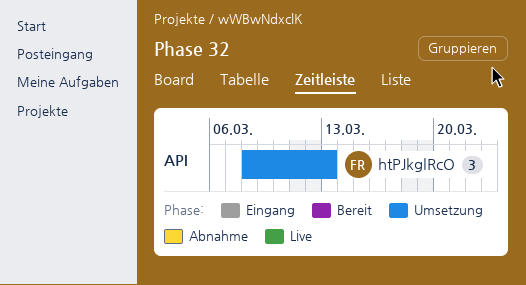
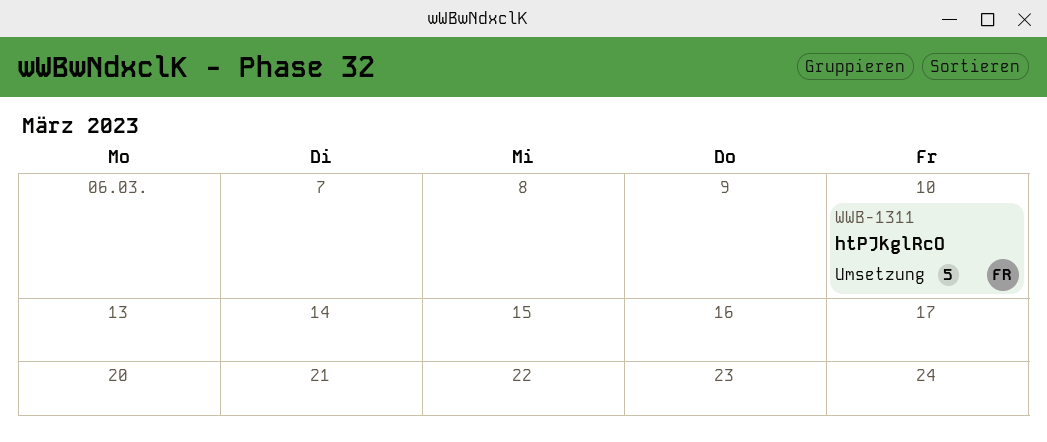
htPJkglRcO, estimate: 3 -> 5
htPJkglRcO, due: Mar 13 -> Mar 10

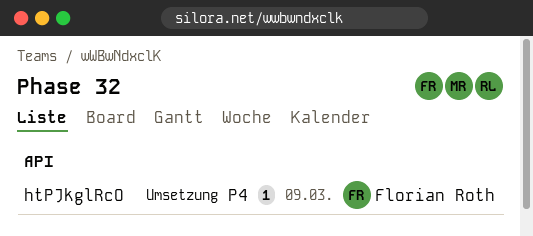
htPJkglRcO, estimate: 5 -> 1
htPJkglRcO, due: Mar 10 -> Mar 9

